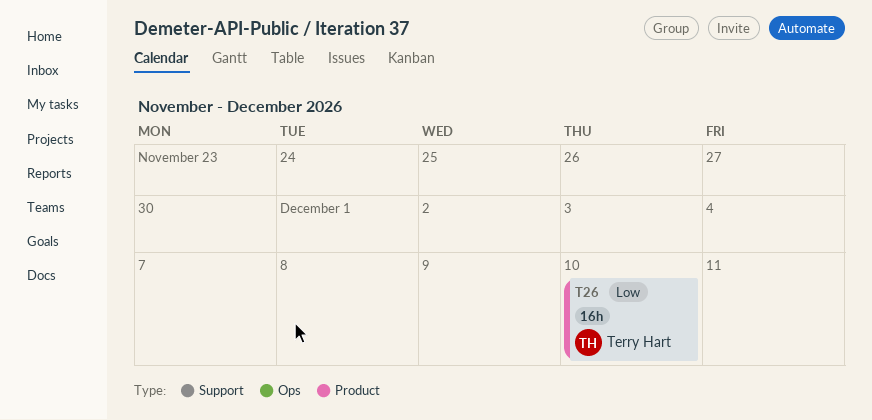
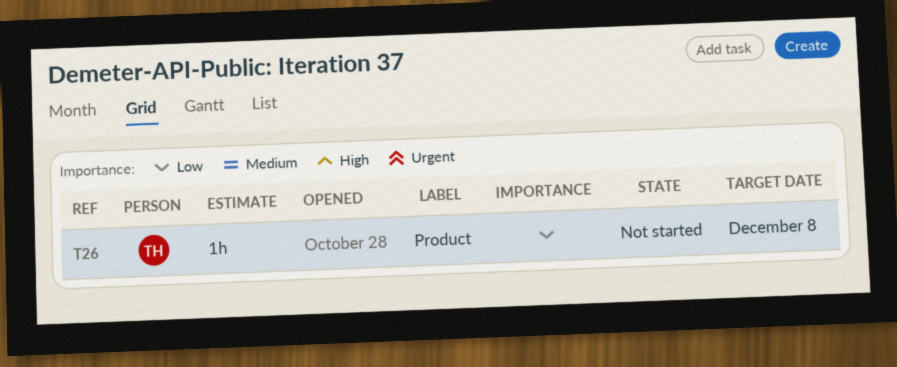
T26, estimate: 16h -> 1h
T26, due: Dec 10 -> Dec 8

